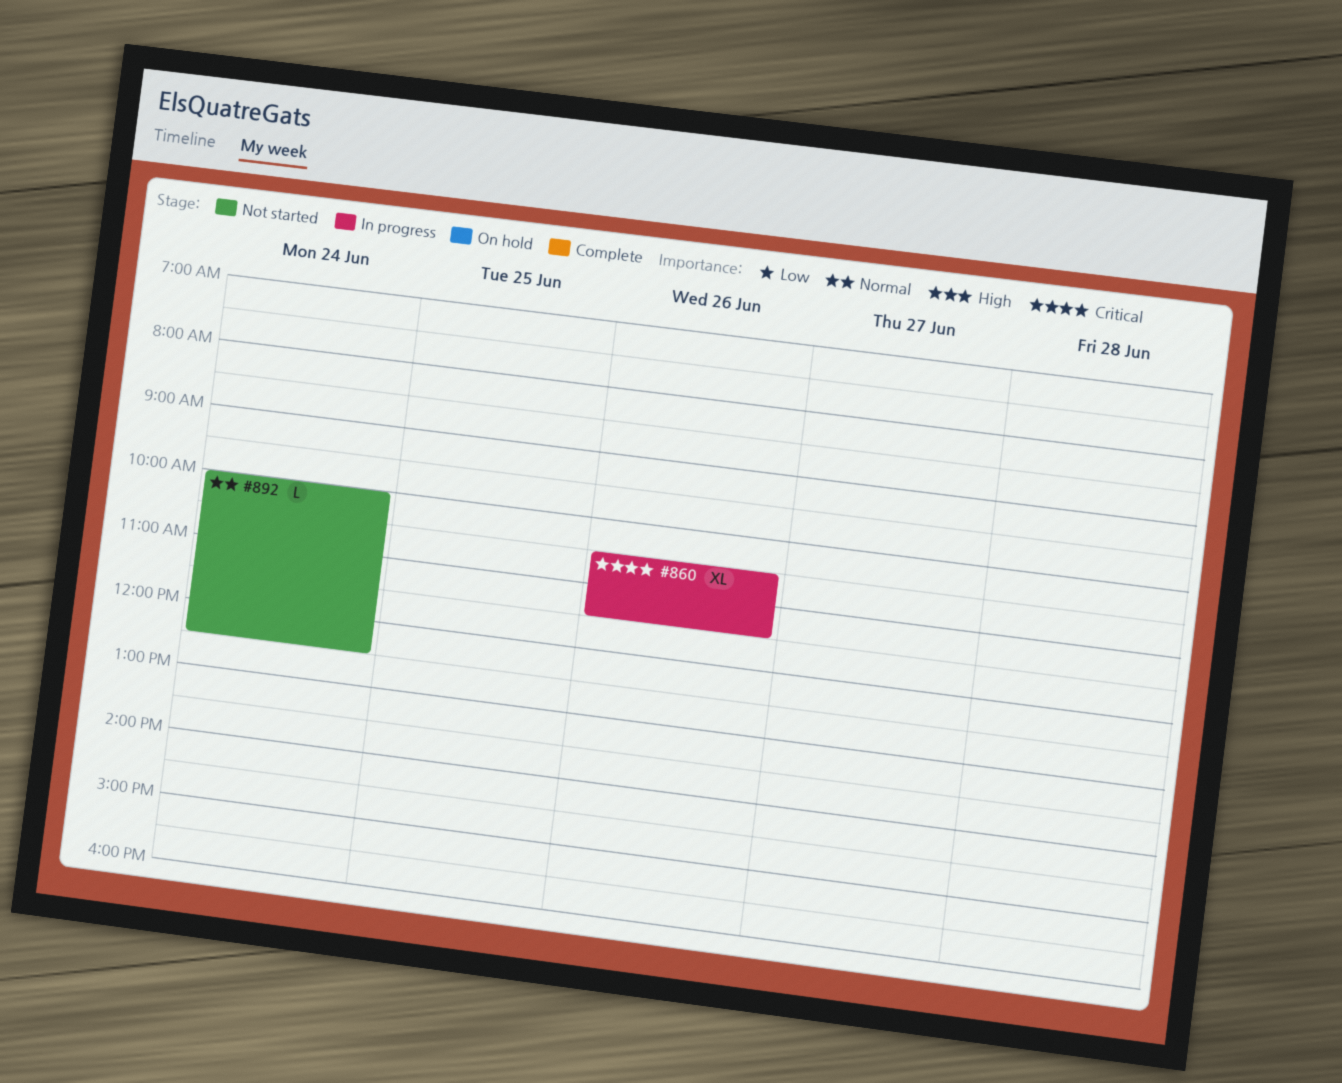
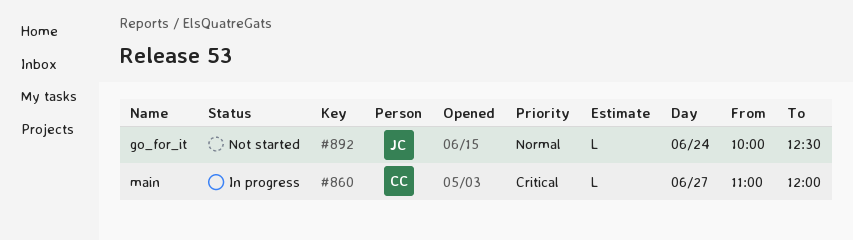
#860, estimate: XL -> L
#860, day: Jun 26 -> Jun 27
#860, begins: 10:30 -> 11:00
#860, ends: 11:30 -> 12:00

